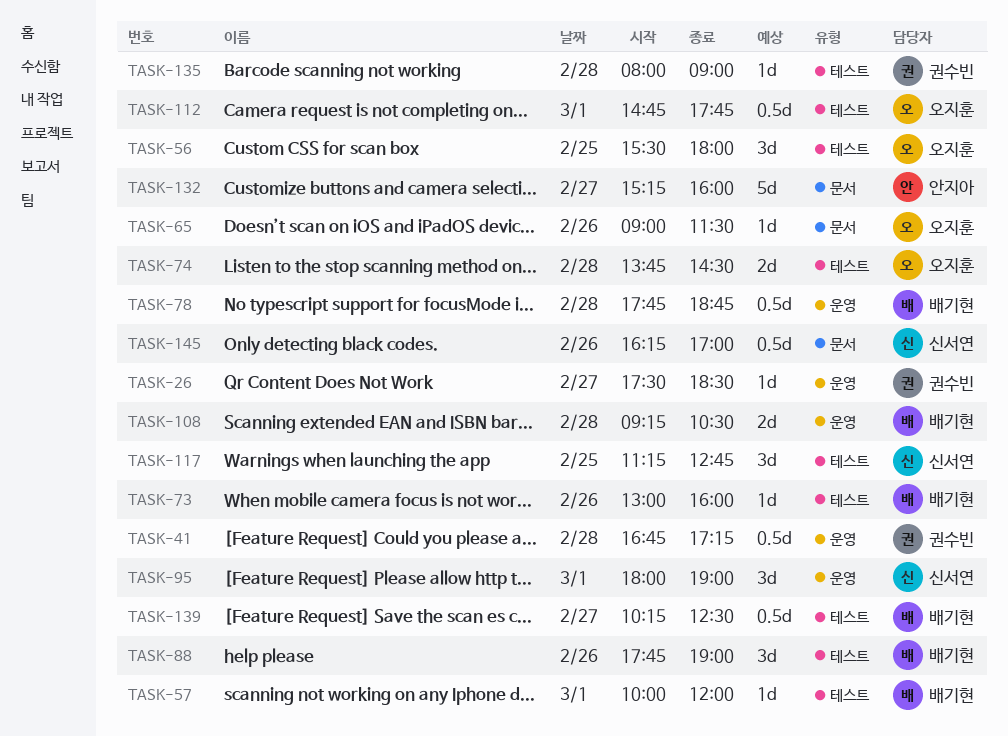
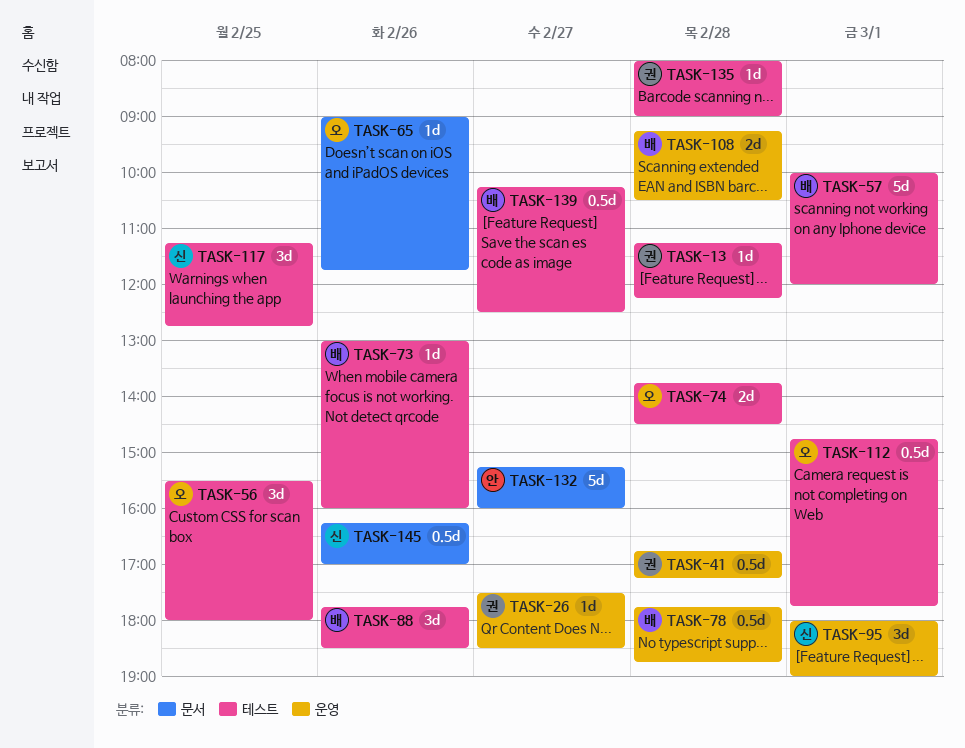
TASK-13: none -> present
TASK-57, estimate: 1d -> 5d
TASK-65, ends: 11:30 -> 11:45
TASK-88, ends: 19:00 -> 18:30

